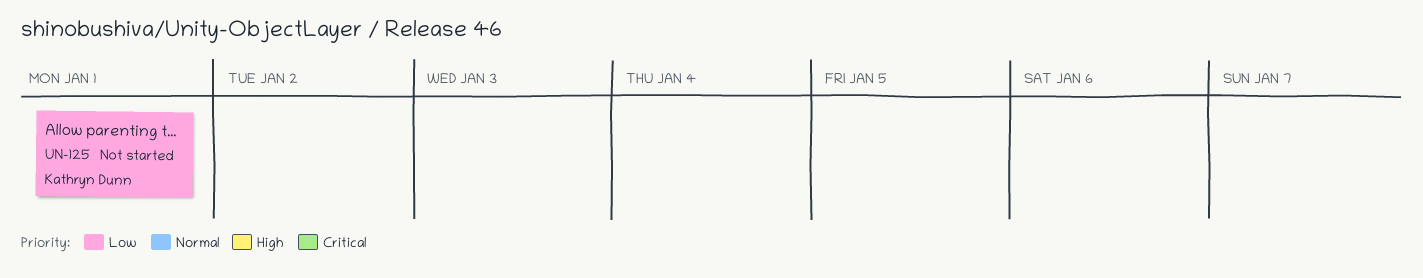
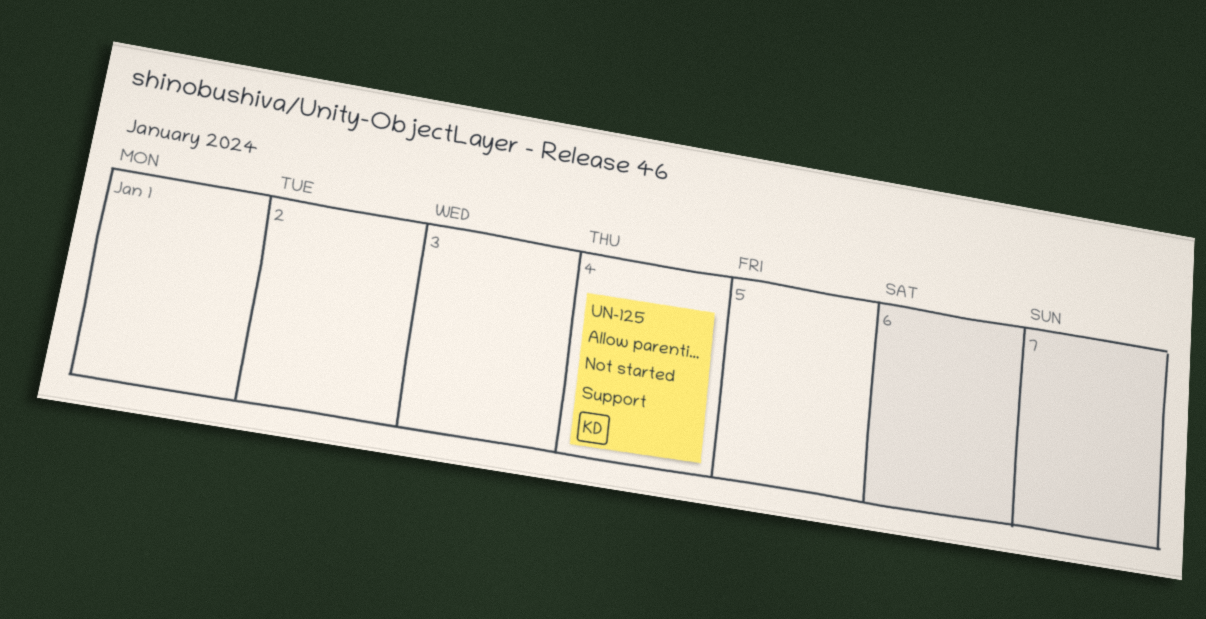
UN-125, due: Jan 1 -> Jan 4

